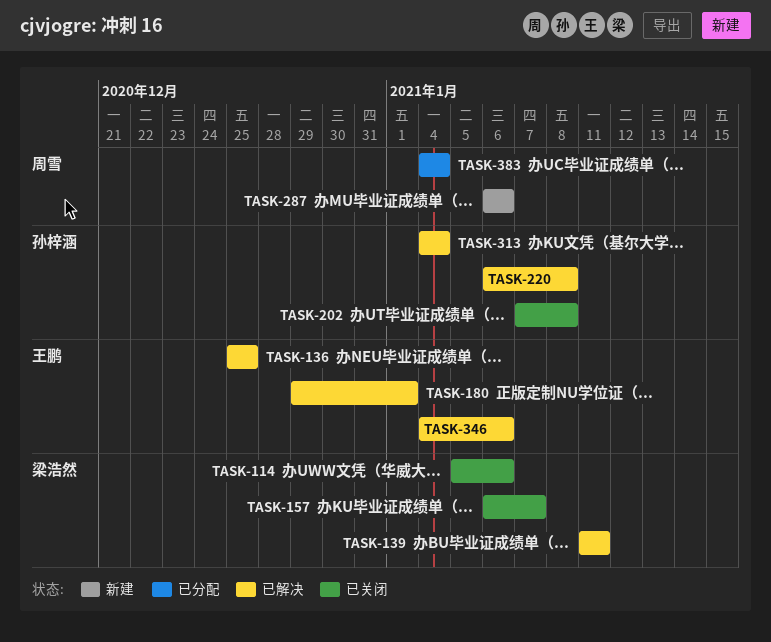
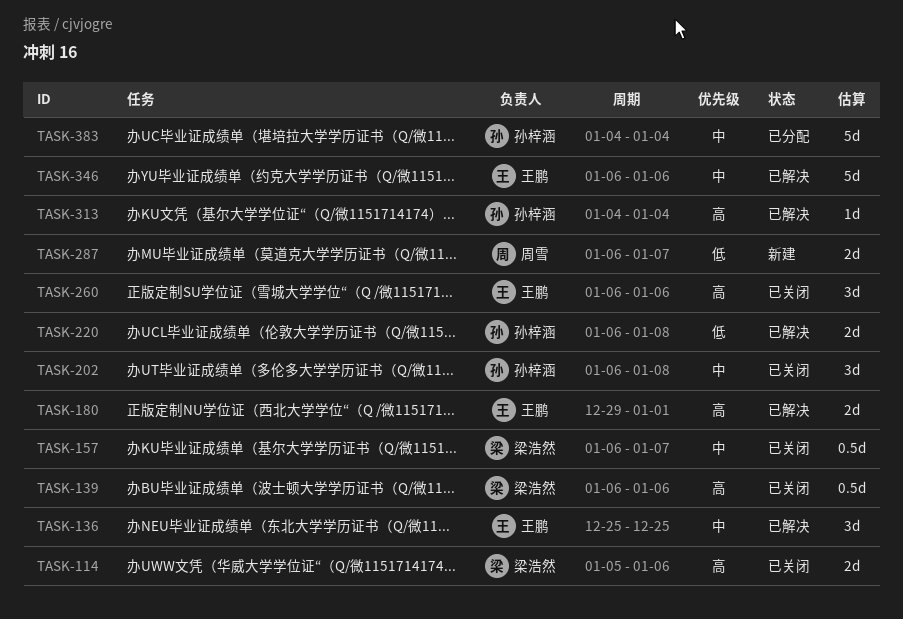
TASK-139, status: 已解决 -> 已关闭
TASK-139, start: Jan 11 -> Jan 6
TASK-139, due: Jan 11 -> Jan 6
TASK-202, start: Jan 7 -> Jan 6
TASK-260: none -> present
TASK-287, due: Jan 6 -> Jan 7
TASK-346, start: Jan 4 -> Jan 6
TASK-383, owner: 周雪 -> 孙梓涵

